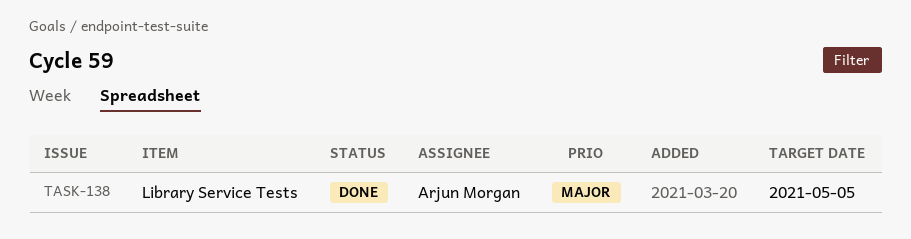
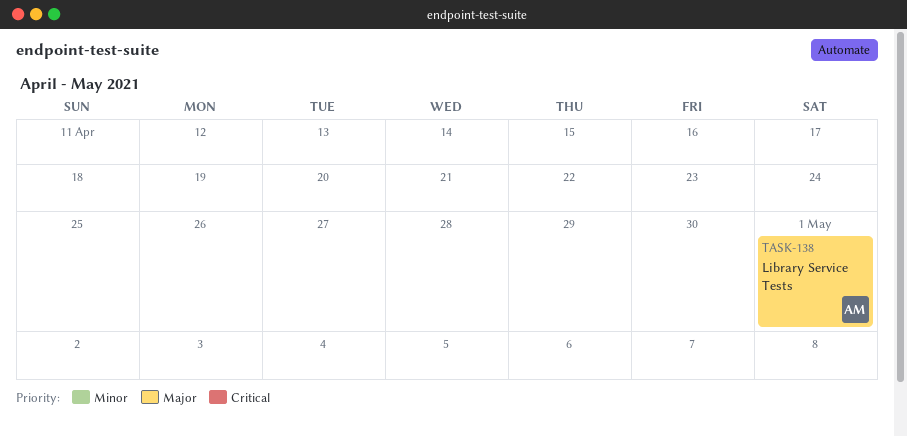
TASK-138, due: May 5 -> May 1

